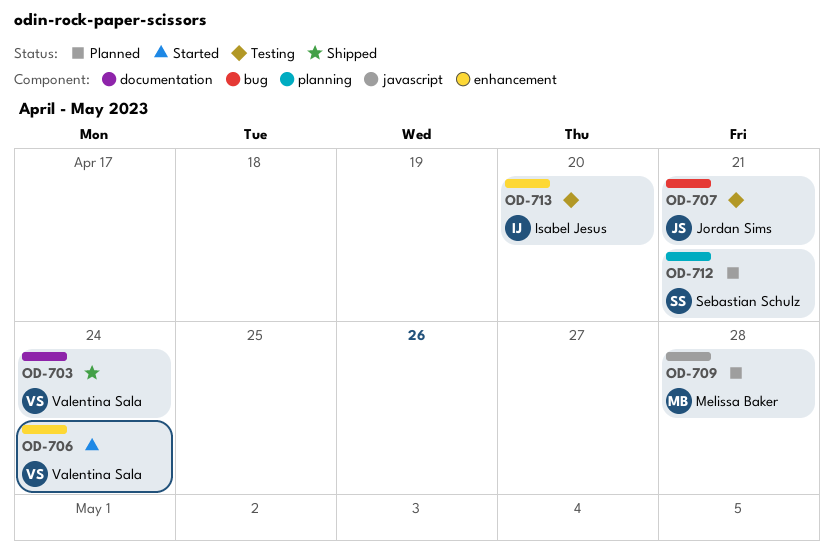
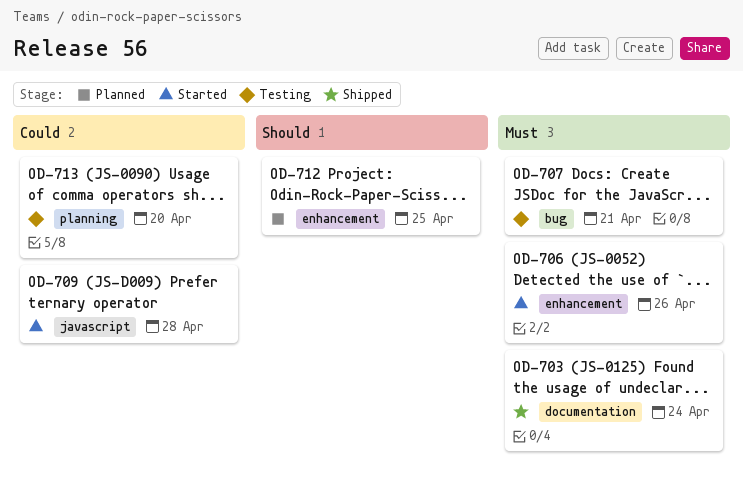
OD-706, due: Apr 24 -> Apr 26
OD-709, status: Planned -> Started
OD-712, label: planning -> enhancement
OD-712, due: Apr 21 -> Apr 25
OD-713, label: enhancement -> planning

